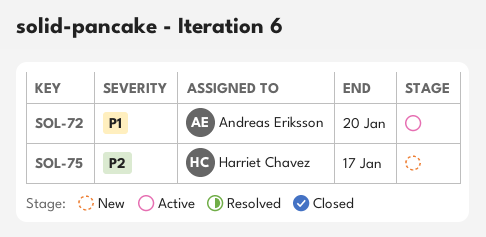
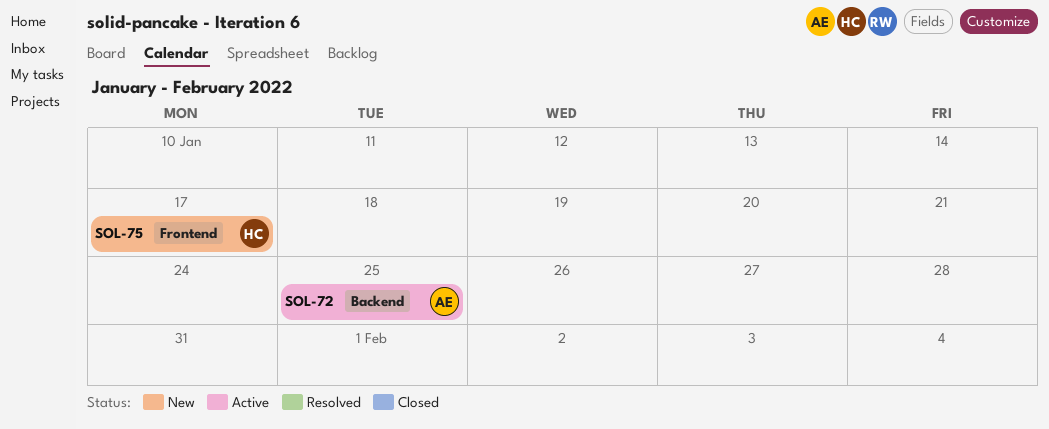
SOL-72, due: Jan 20 -> Jan 25

